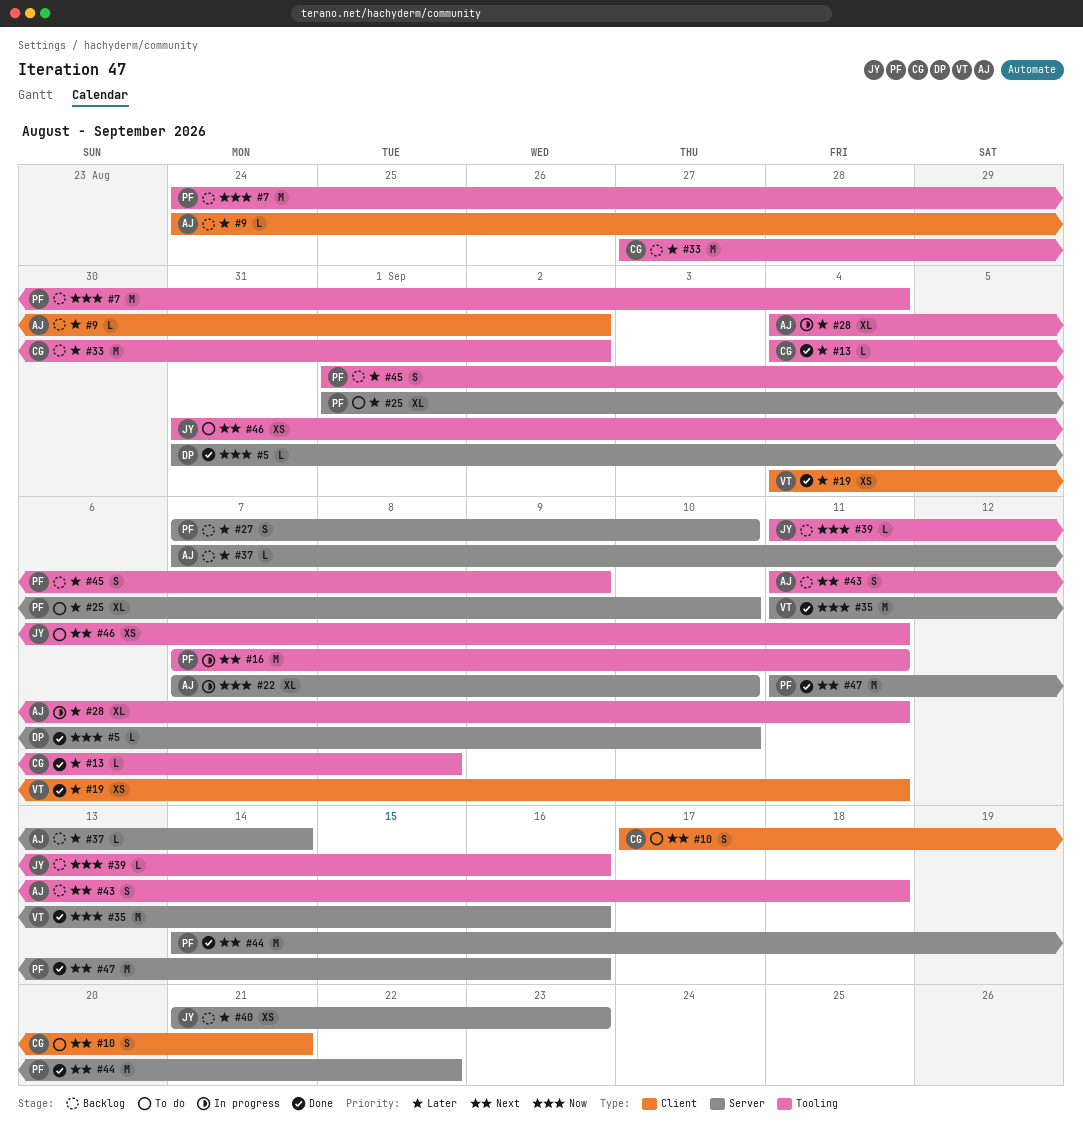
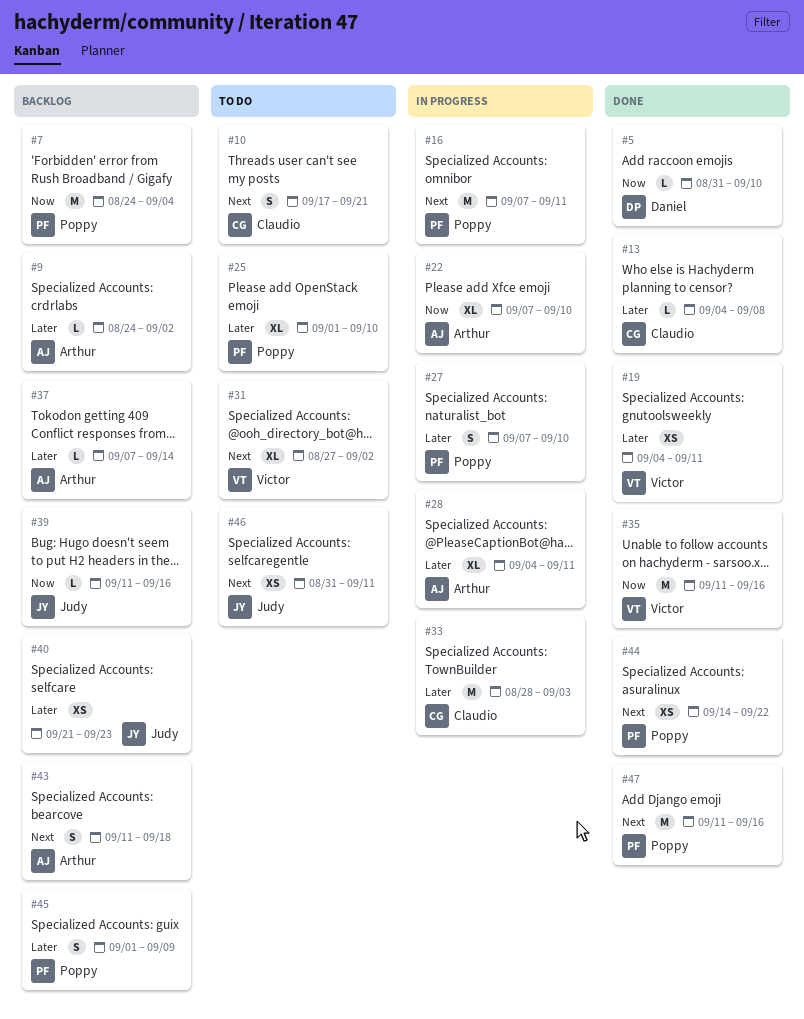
#27, status: Backlog -> In progress
#31: none -> present
#33, status: Backlog -> In progress
#33, start: Aug 27 -> Aug 28
#33, due: Sep 2 -> Sep 3
#44, estimate: M -> XS

